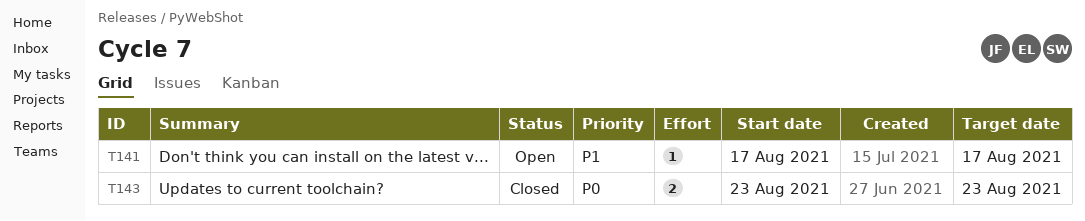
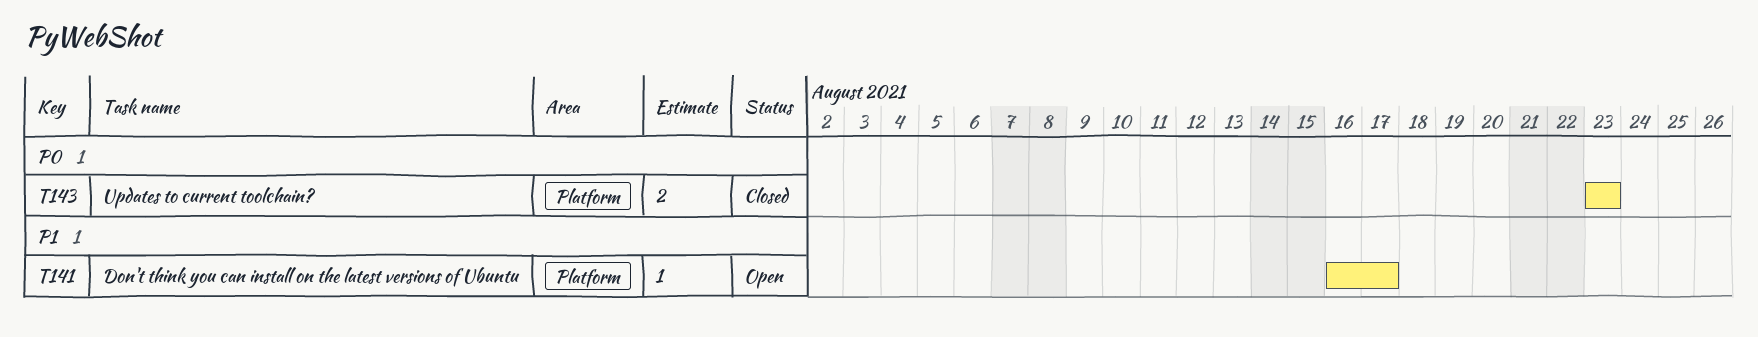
T141, start: Aug 17 -> Aug 16

